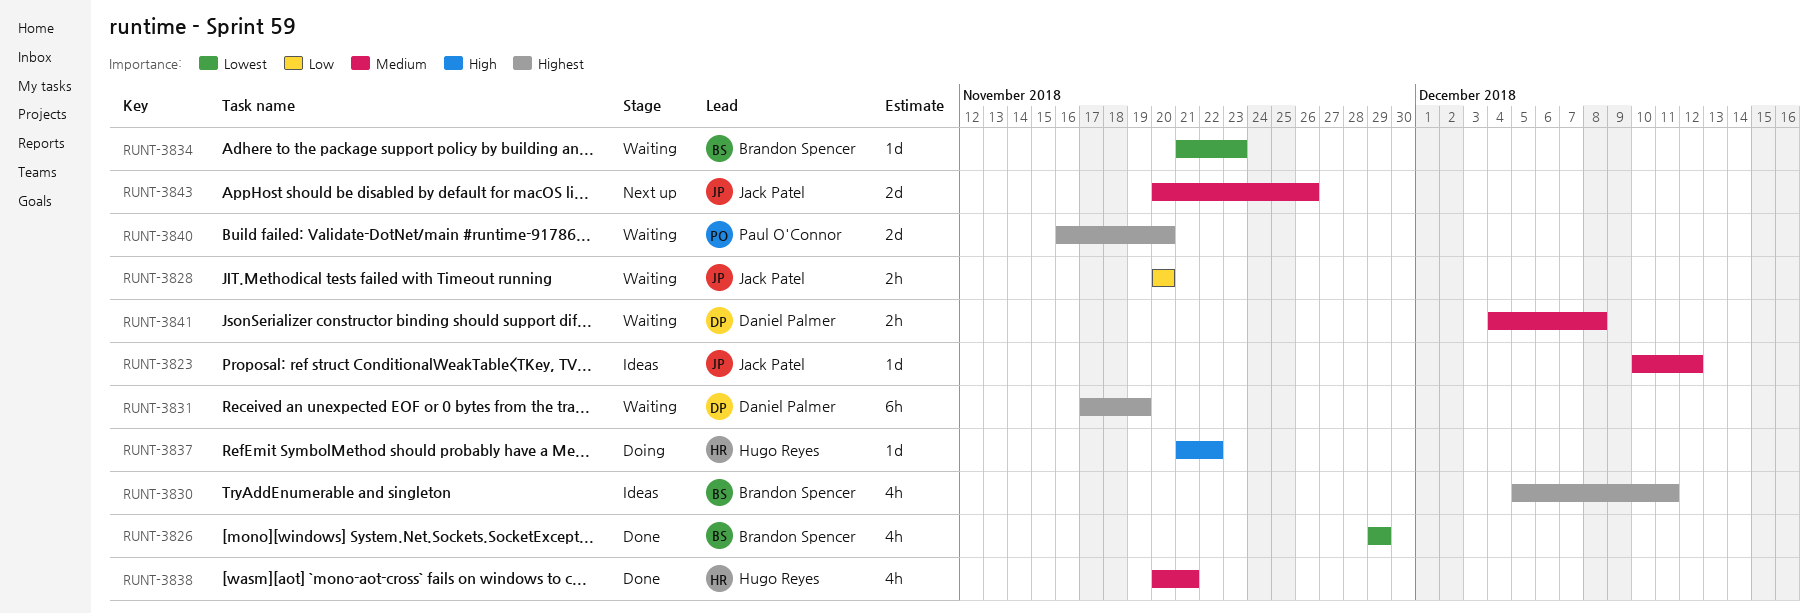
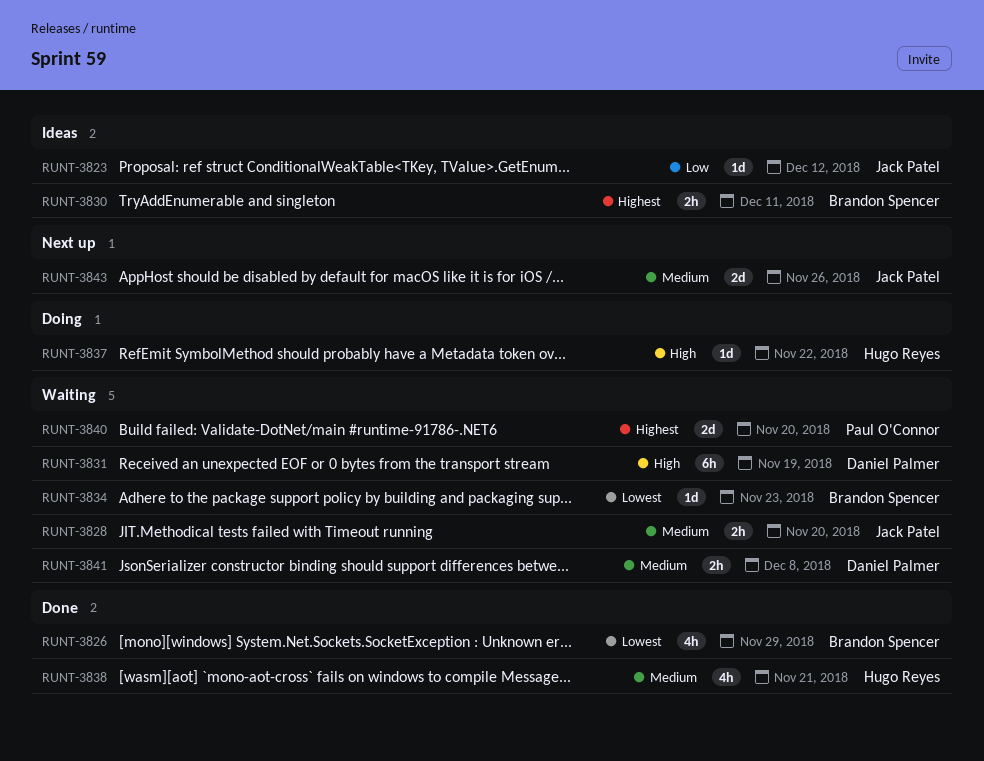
RUNT-3823, priority: Medium -> Low
RUNT-3828, priority: Low -> Medium
RUNT-3830, estimate: 4h -> 2h
RUNT-3831, priority: Highest -> High

